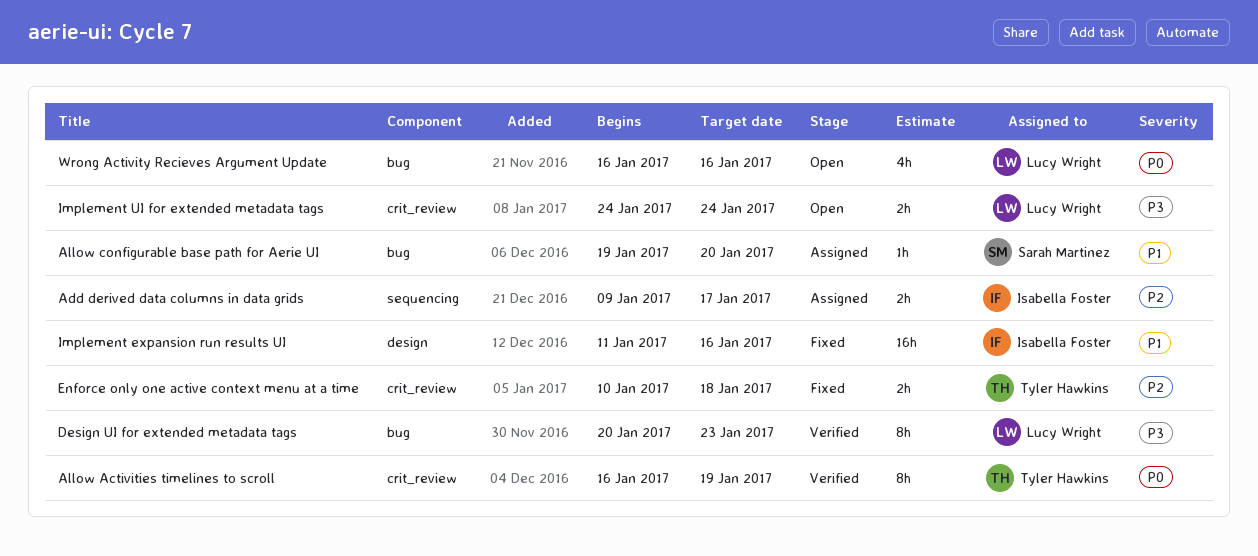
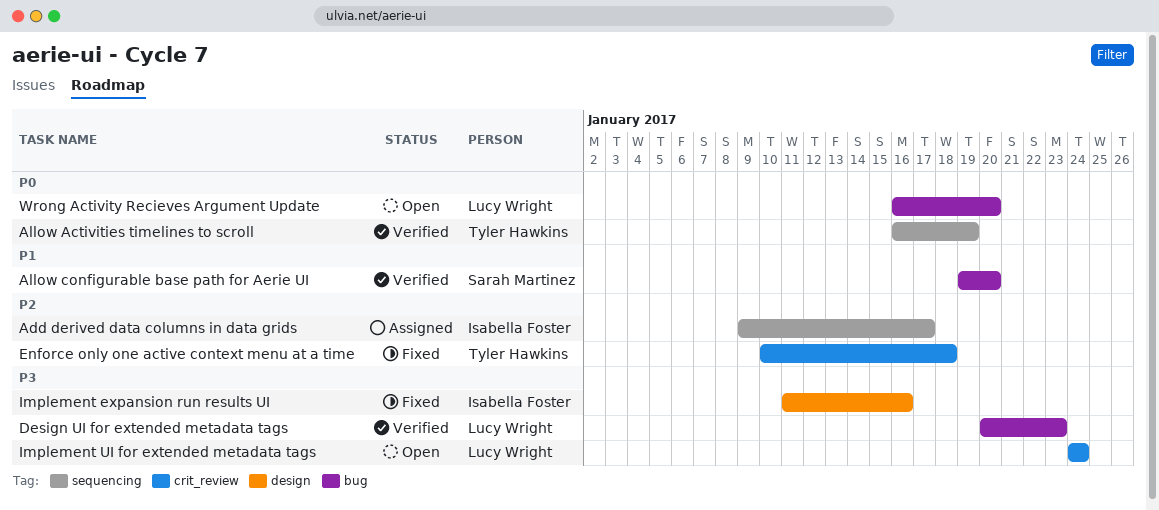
Allow Activities timelines to scroll, label: crit_review -> sequencing
Allow configurable base path for Aerie UI, status: Assigned -> Verified
Implement expansion run results UI, priority: P1 -> P3
Wrong Activity Recieves Argument Update, due: Jan 16 -> Jan 20

